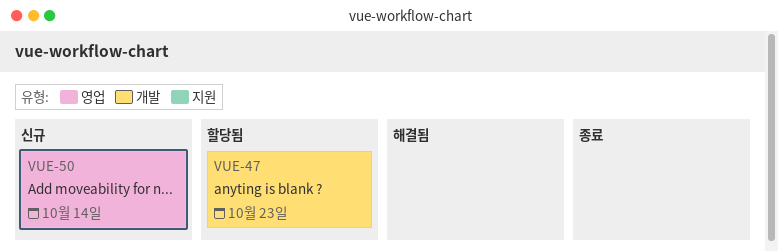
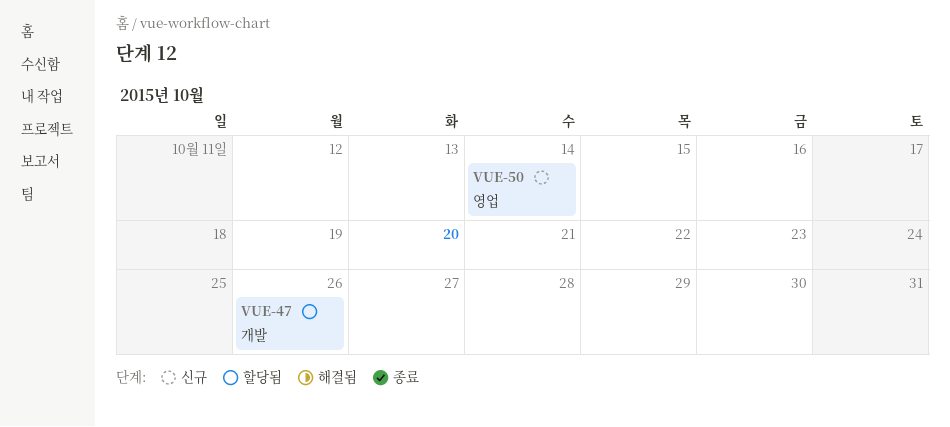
VUE-47, due: Oct 23 -> Oct 26

